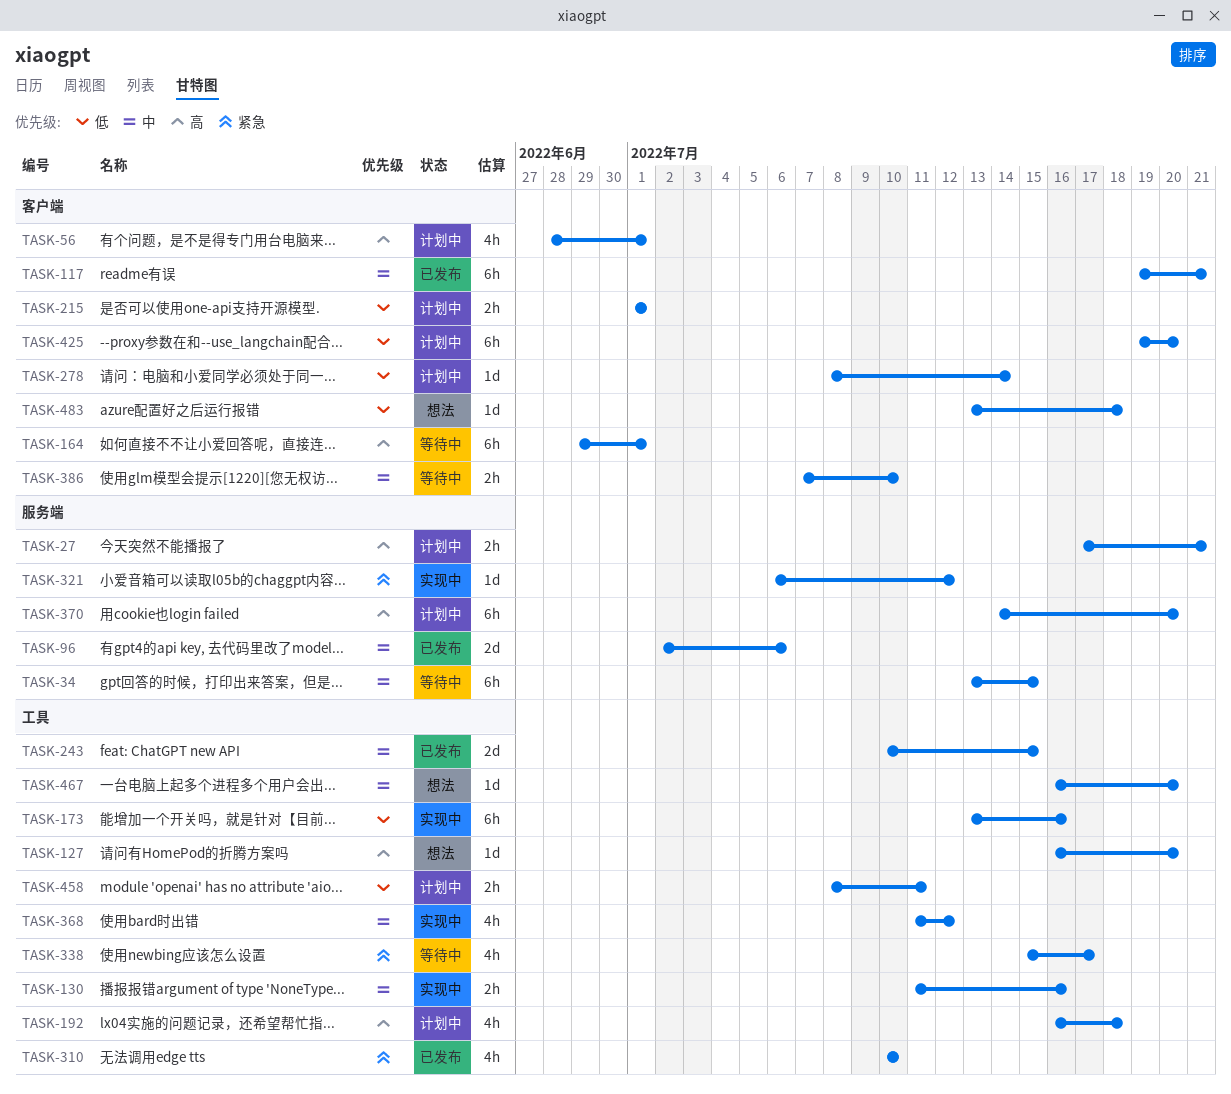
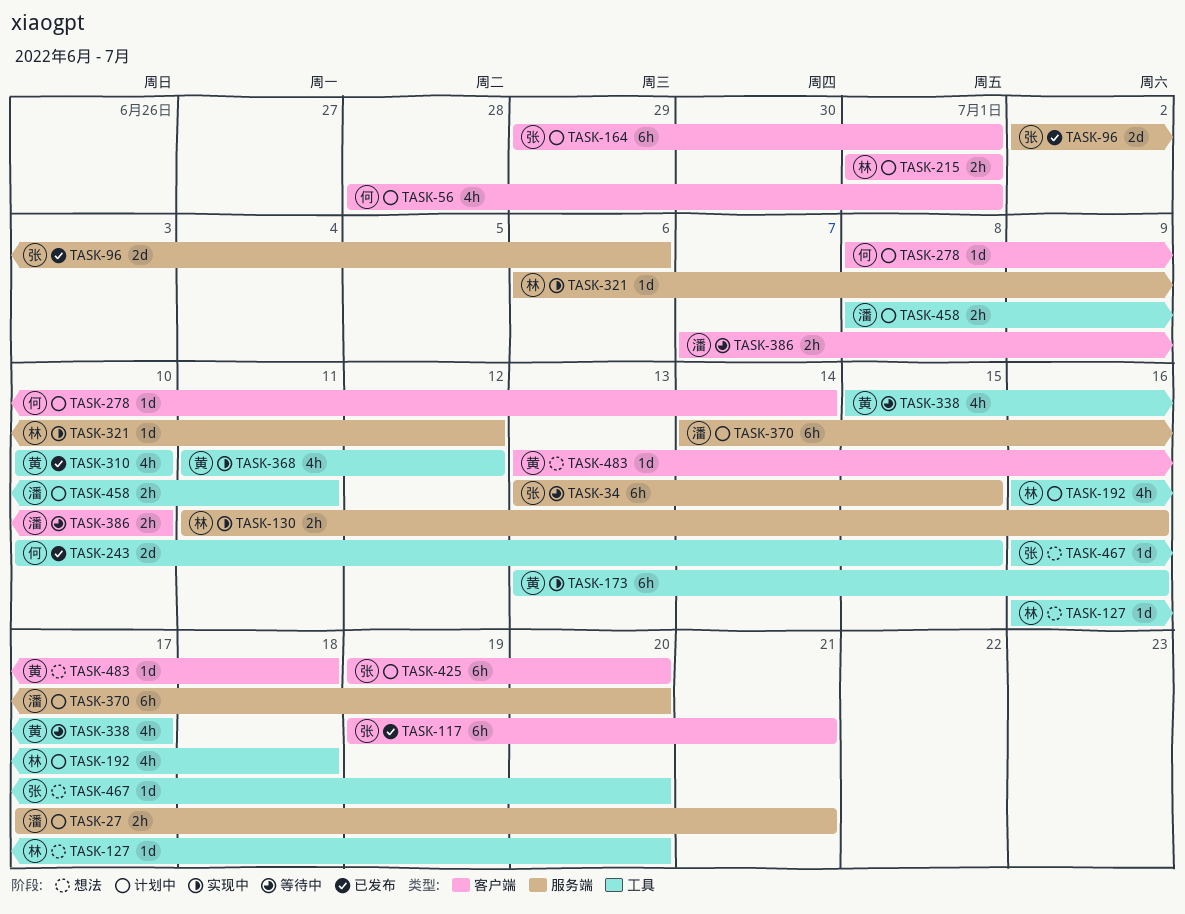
TASK-130, label: 工具 -> 服务端
TASK-164, status: 等待中 -> 计划中

